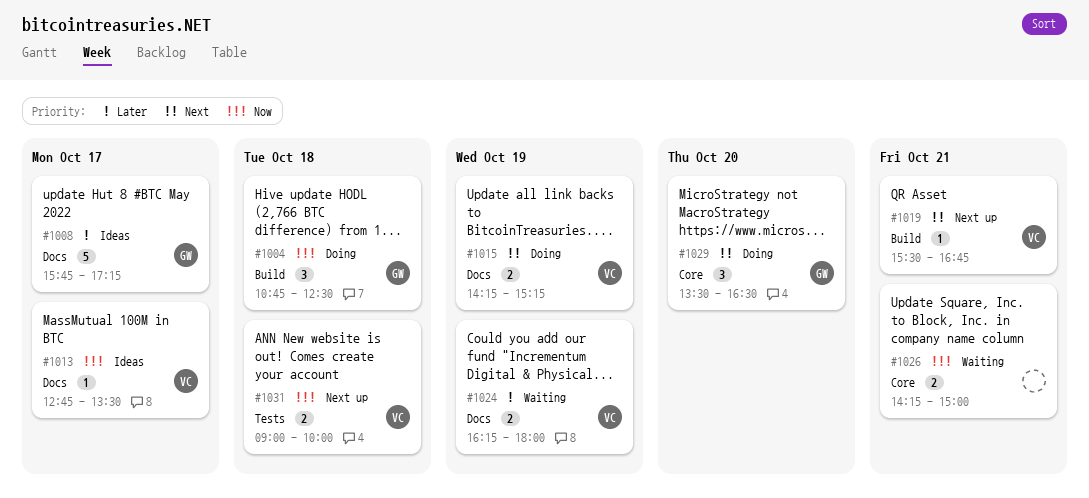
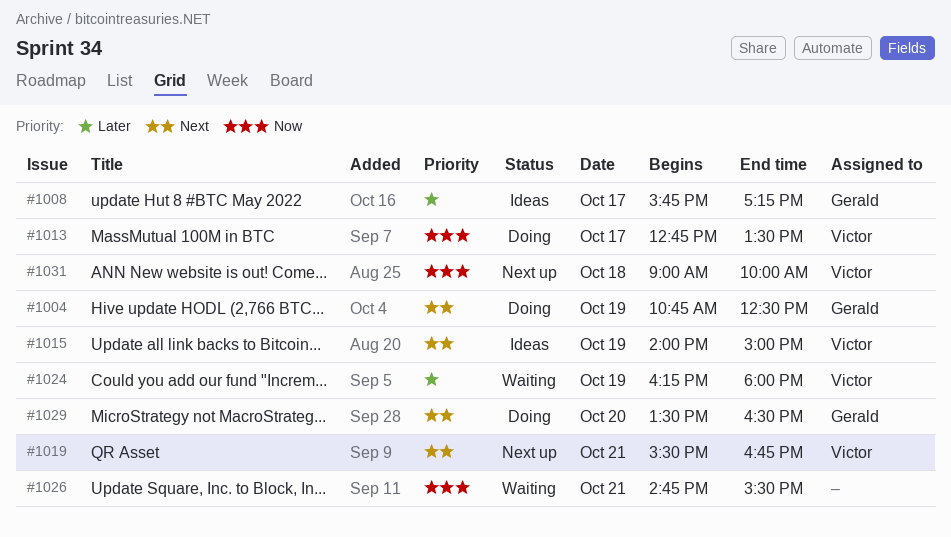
#1004, priority: Now -> Next
#1004, day: Oct 18 -> Oct 19
#1013, status: Ideas -> Doing
#1015, status: Doing -> Ideas
#1015, begins: 14:15 -> 14:00
#1015, ends: 15:15 -> 15:00
#1026, begins: 14:15 -> 14:45
#1026, ends: 15:00 -> 15:30

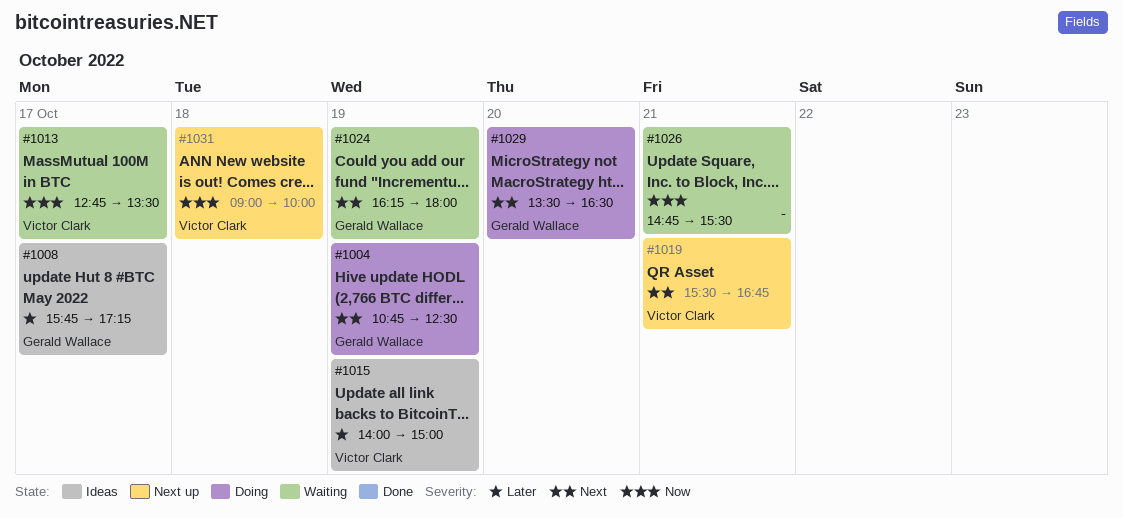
#1013, status: Doing -> Waiting
#1015, priority: Next -> Later
#1024, owner: Victor Clark -> Gerald Wallace
#1024, priority: Later -> Next

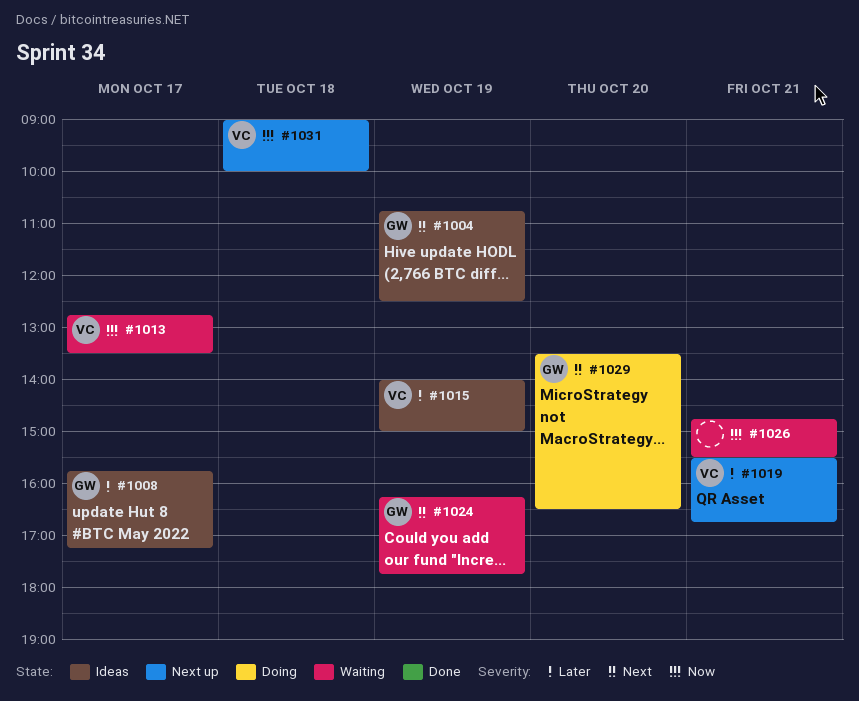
#1004, status: Doing -> Ideas
#1019, priority: Next -> Later
#1024, ends: 18:00 -> 17:45

